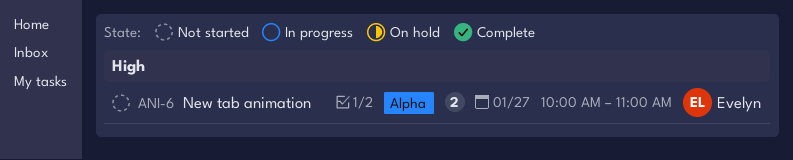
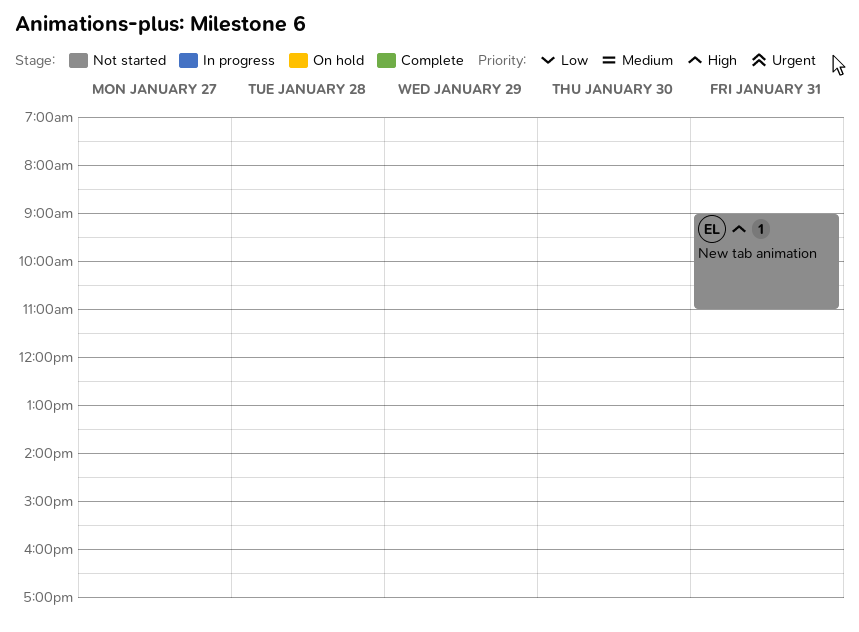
New tab animation, estimate: 2 -> 1
New tab animation, day: Jan 27 -> Jan 31
New tab animation, begins: 10:00 -> 09:00

